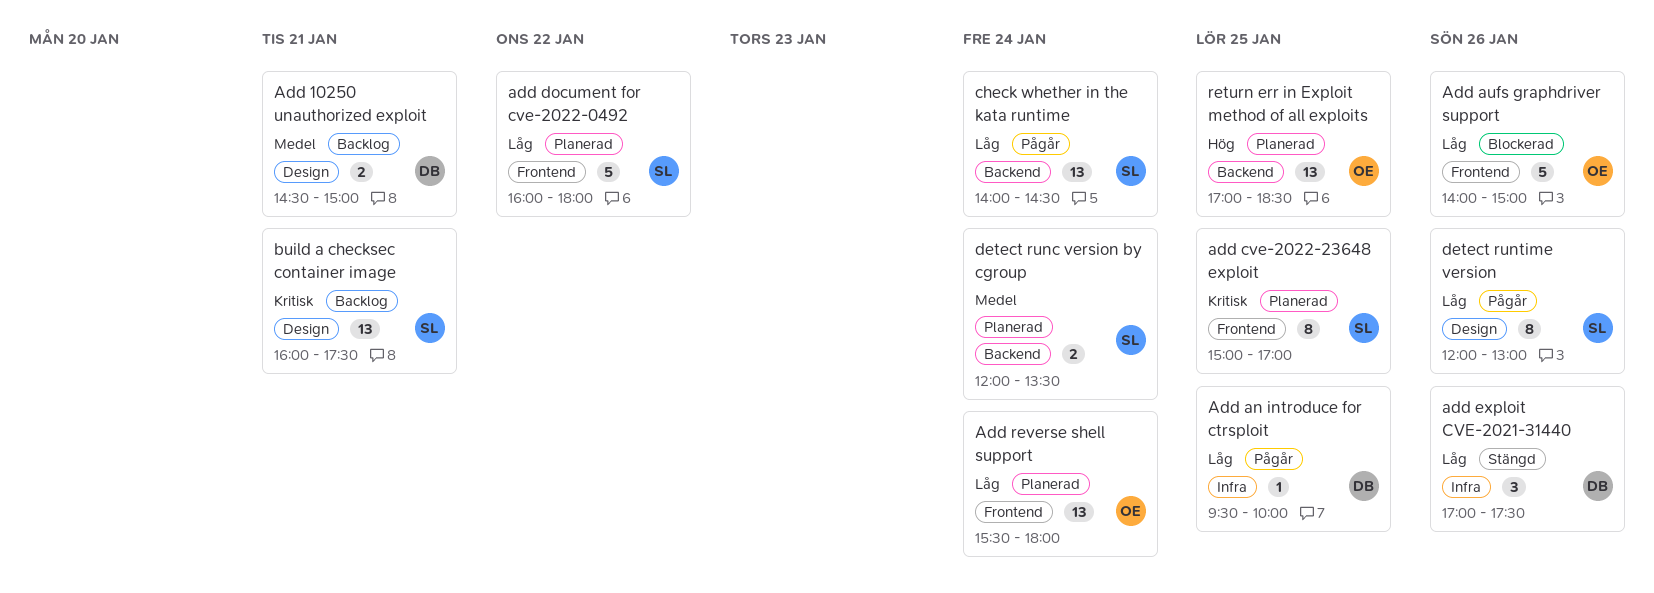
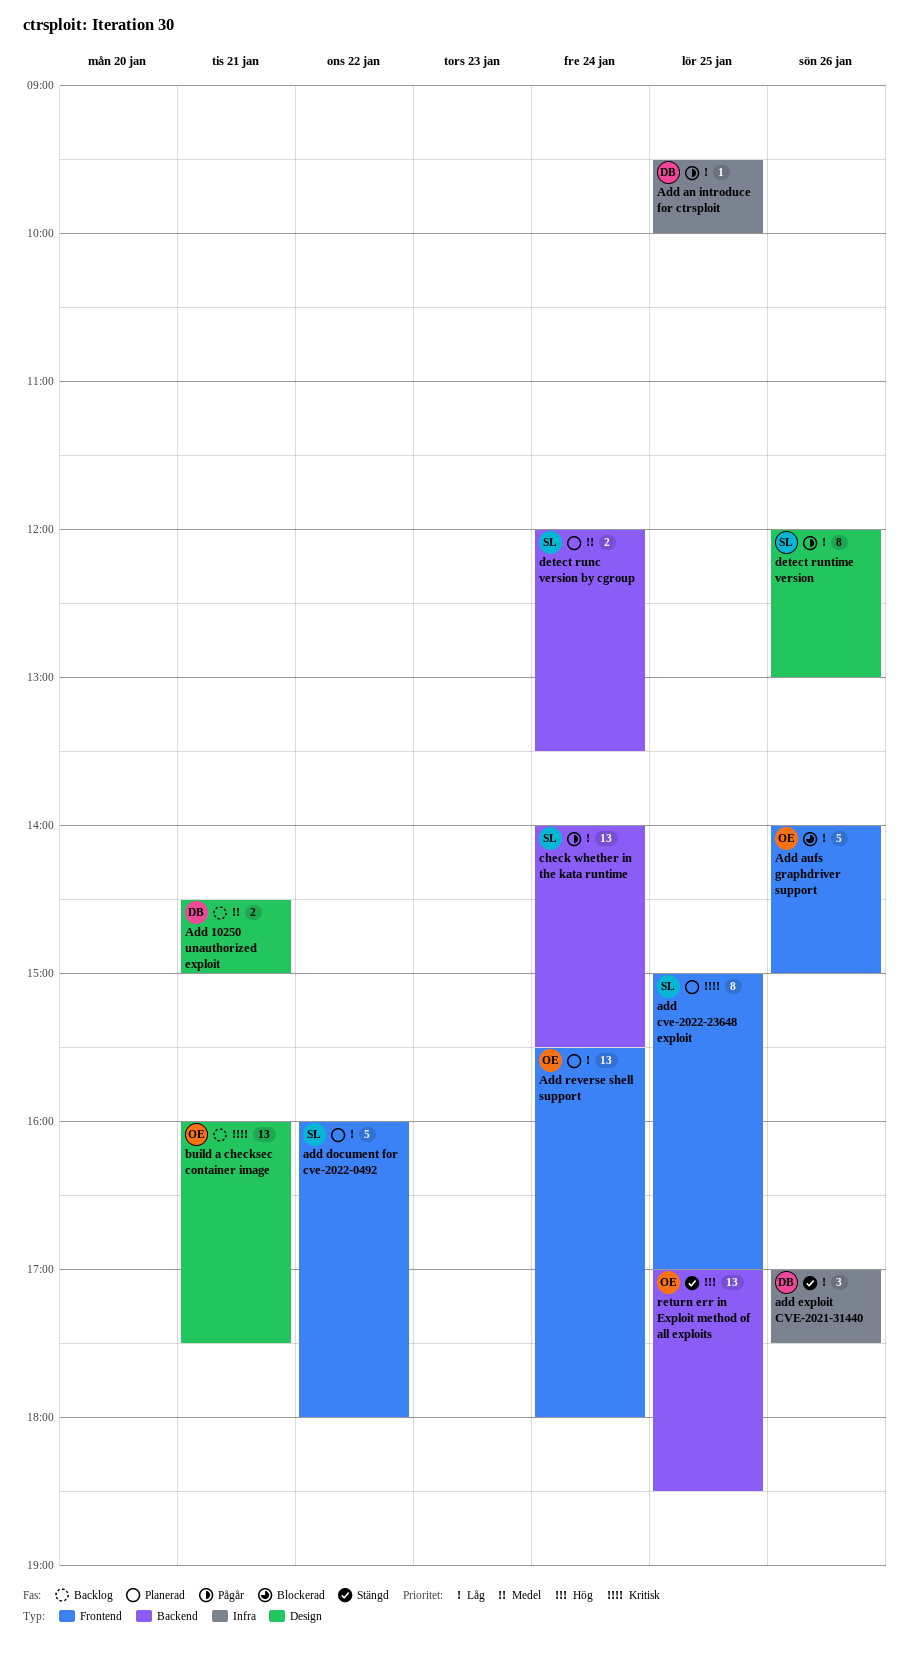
build a checksec container image, owner: SL -> OE
check whether in the kata runtime, ends: 14:30 -> 15:30
return err in Exploit method of all exploits, status: Planerad -> Stängd

